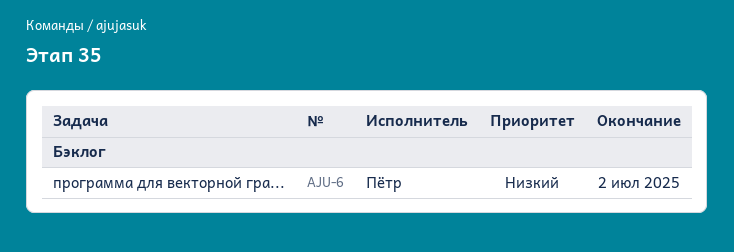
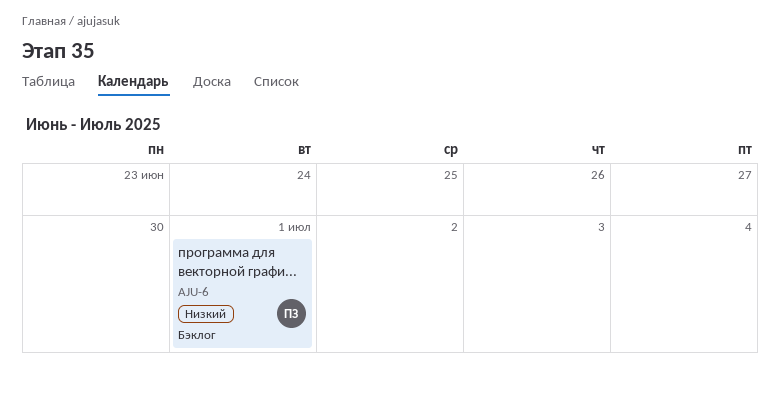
AJU-6, due: Jul 2 -> Jul 1

